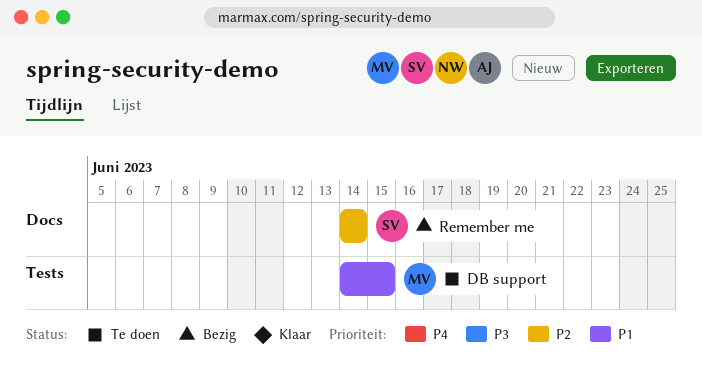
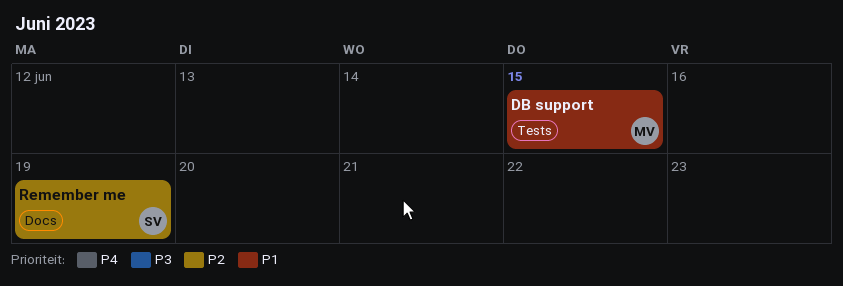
Remember me, due: Jun 14 -> Jun 19

